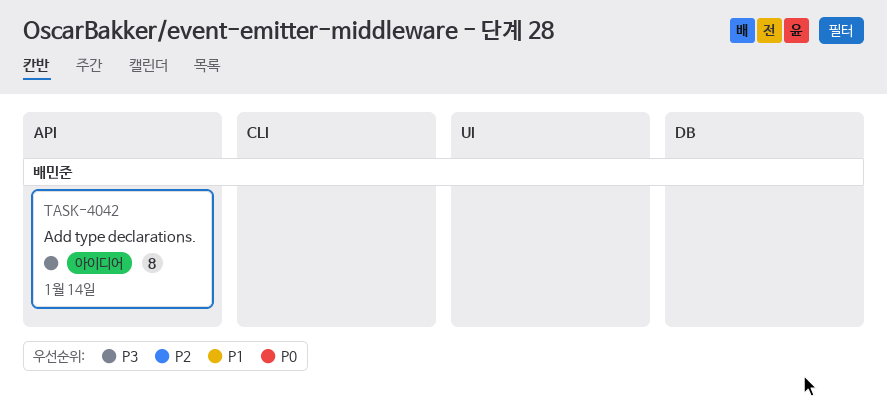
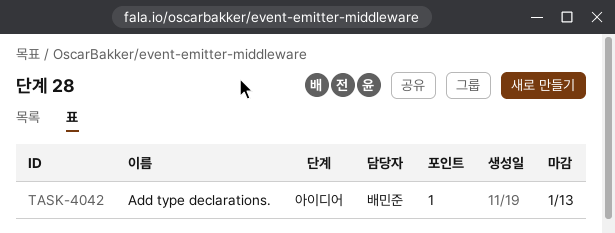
TASK-4042, estimate: 8 -> 1
TASK-4042, due: Jan 14 -> Jan 13

